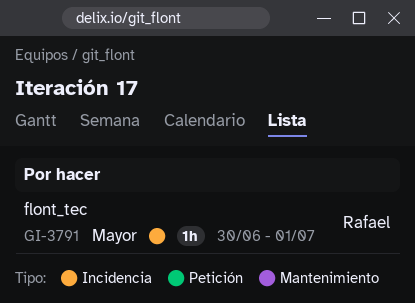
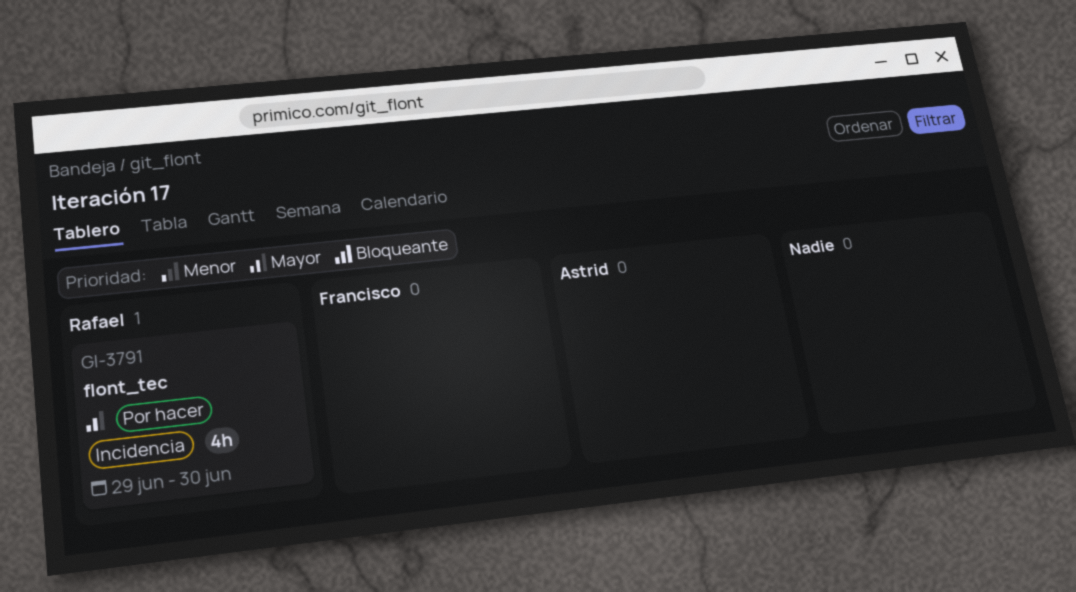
GI-3791, estimate: 1h -> 4h
GI-3791, start: Jun 30 -> Jun 29
GI-3791, due: Jul 1 -> Jun 30

